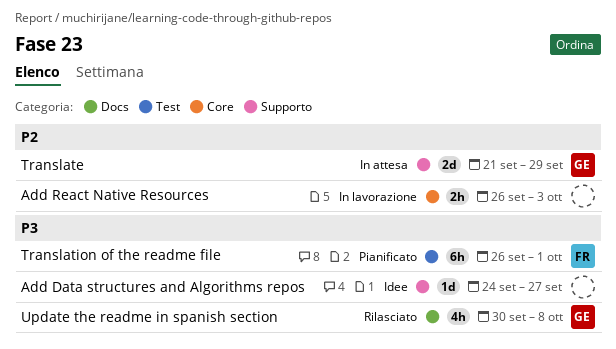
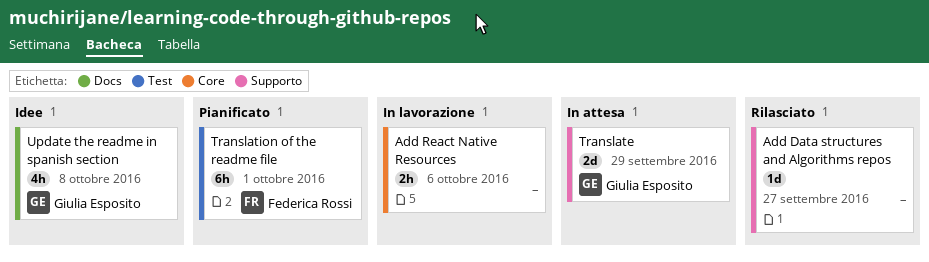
Add Data structures and Algorithms repos, status: Idee -> Rilasciato
Add React Native Resources, due: Oct 3 -> Oct 6
Update the readme in spanish section, status: Rilasciato -> Idee

